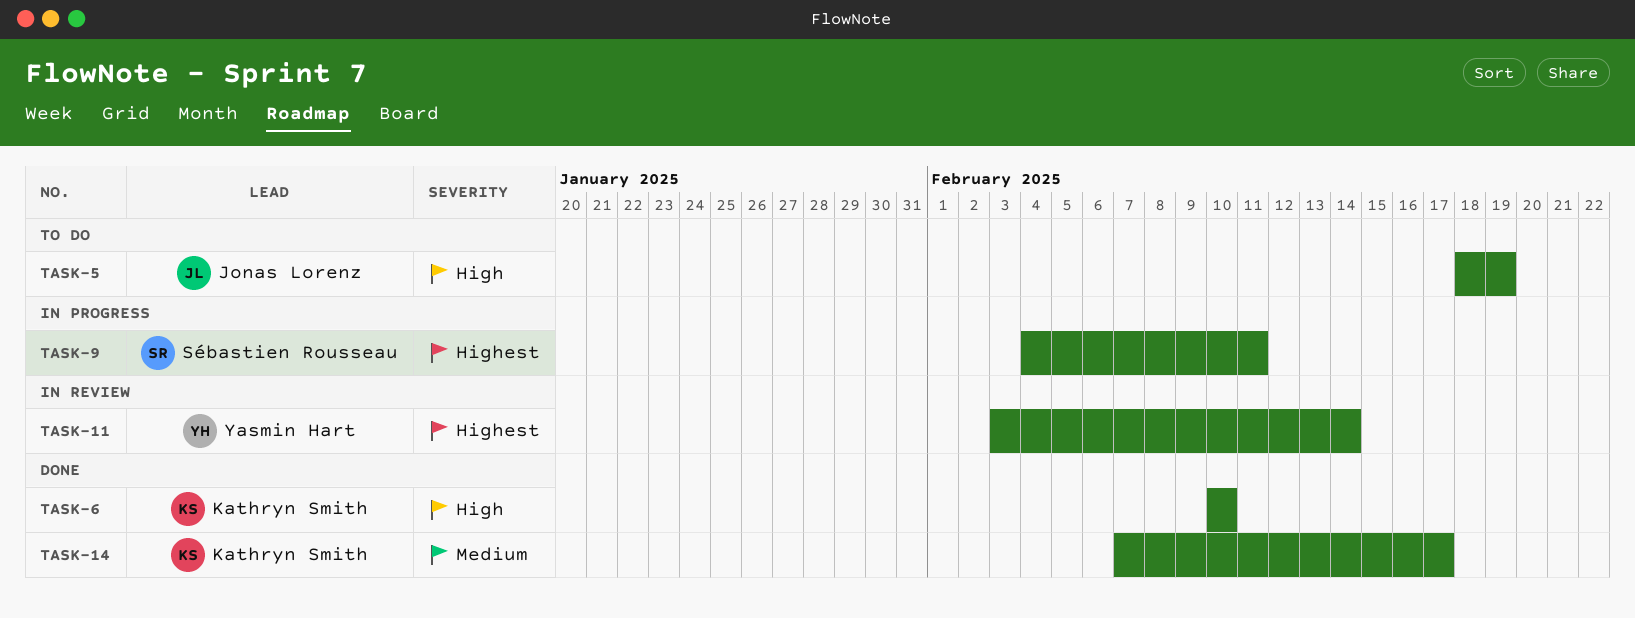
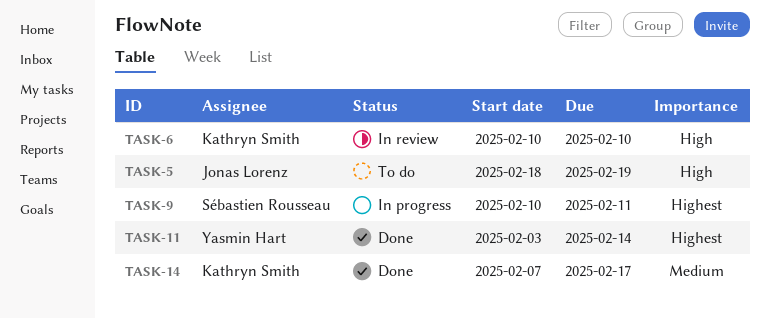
TASK-6, status: Done -> In review
TASK-9, start: Feb 4 -> Feb 10
TASK-11, status: In review -> Done

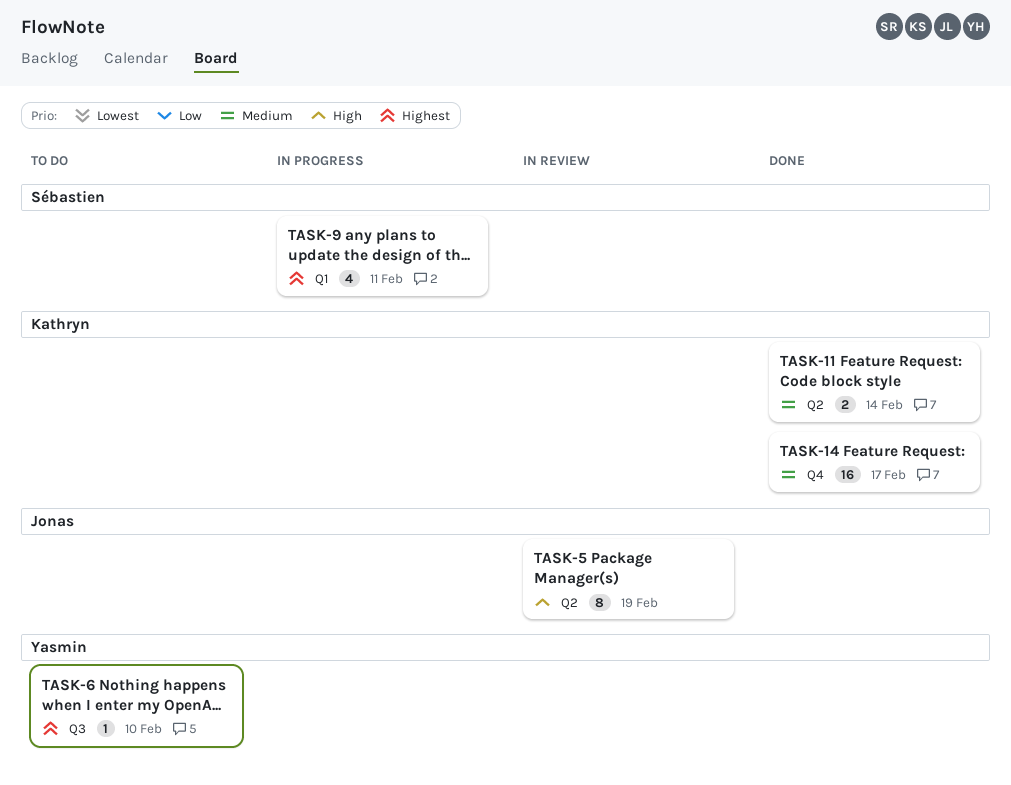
TASK-5, status: To do -> In review
TASK-6, status: In review -> To do
TASK-6, owner: Kathryn Smith -> Yasmin Hart
TASK-6, priority: High -> Highest
TASK-11, owner: Yasmin Hart -> Kathryn Smith
TASK-11, priority: Highest -> Medium

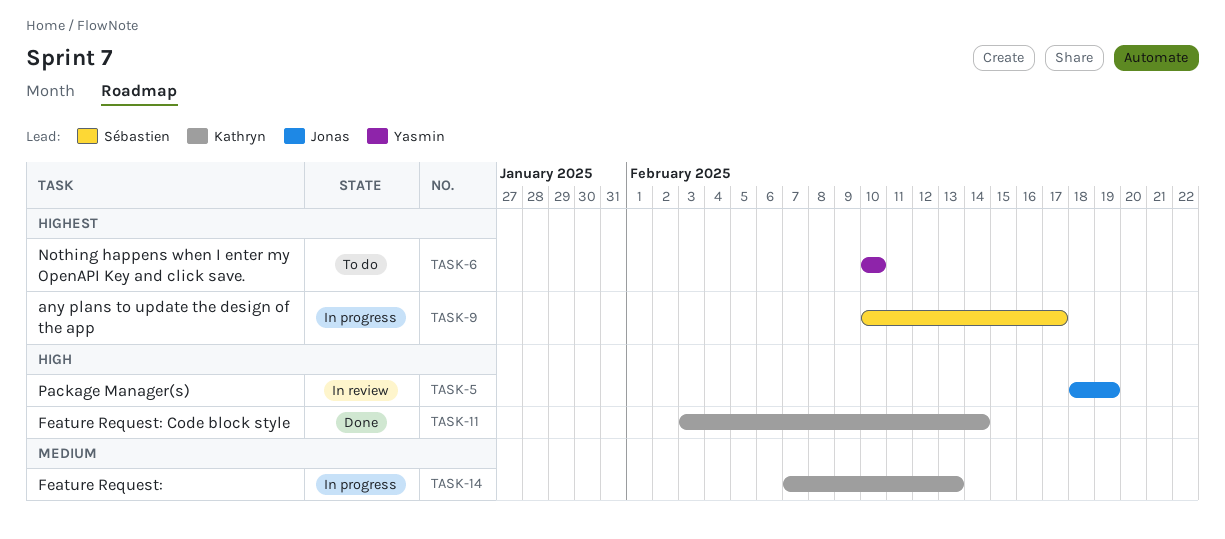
TASK-9, due: Feb 11 -> Feb 17
TASK-11, priority: Medium -> High
TASK-14, status: Done -> In progress
TASK-14, due: Feb 17 -> Feb 13

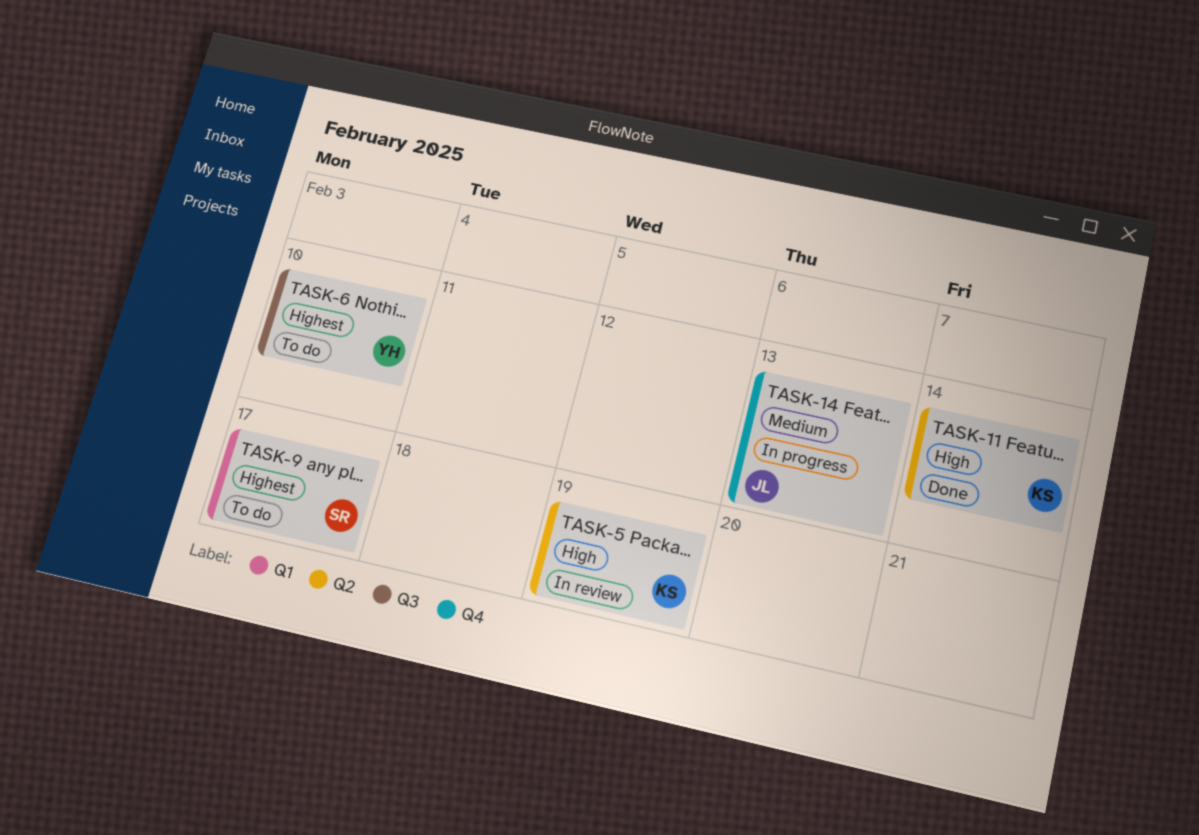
TASK-5, owner: Jonas -> Kathryn
TASK-9, status: In progress -> To do
TASK-14, owner: Kathryn -> Jonas

